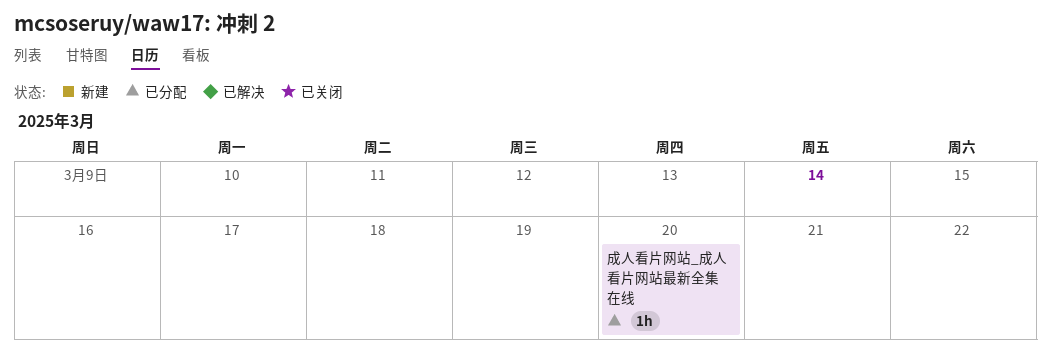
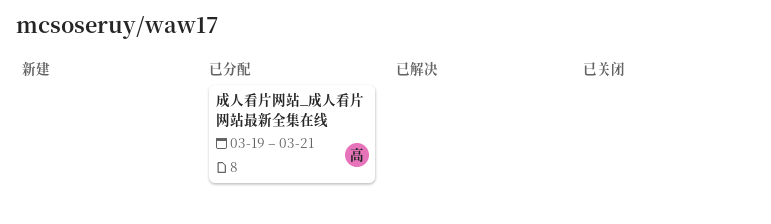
成人看片网站_成人看片网站最新全集在线, due: Mar 20 -> Mar 21

